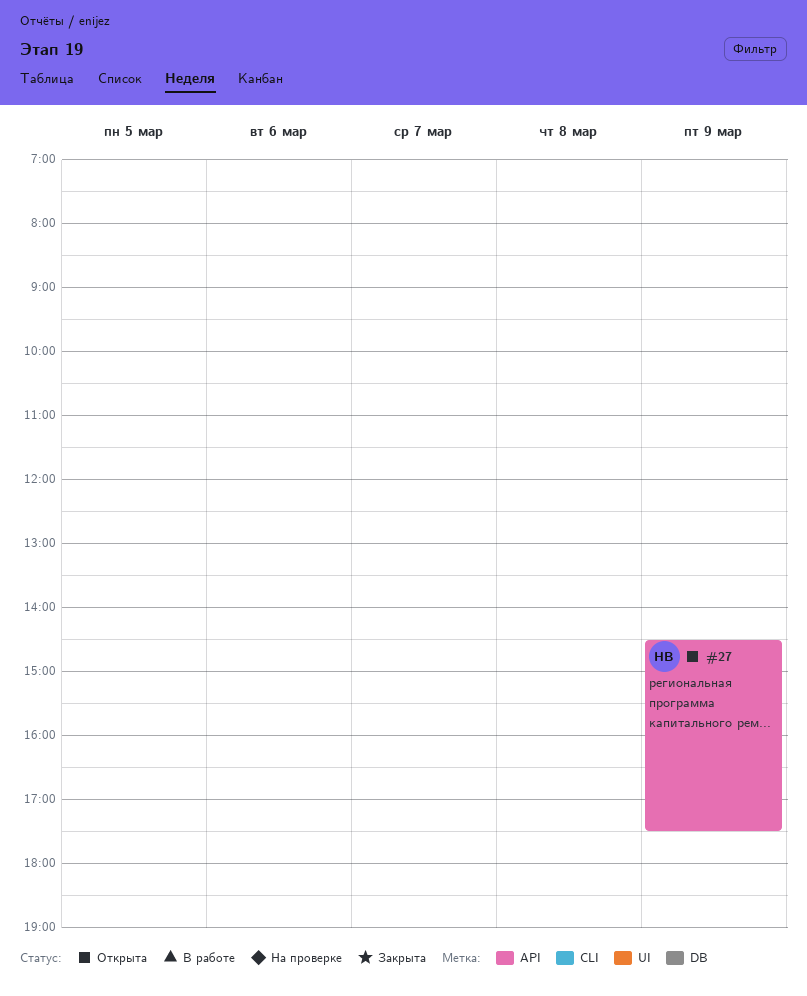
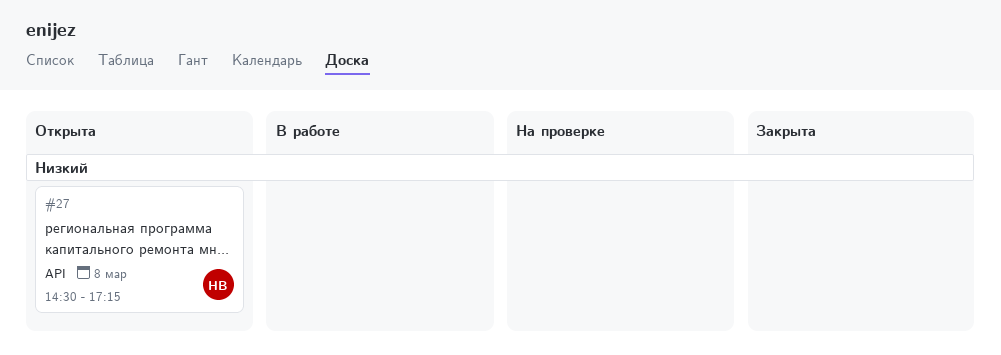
#27, day: Mar 9 -> Mar 8
#27, ends: 17:30 -> 17:15

